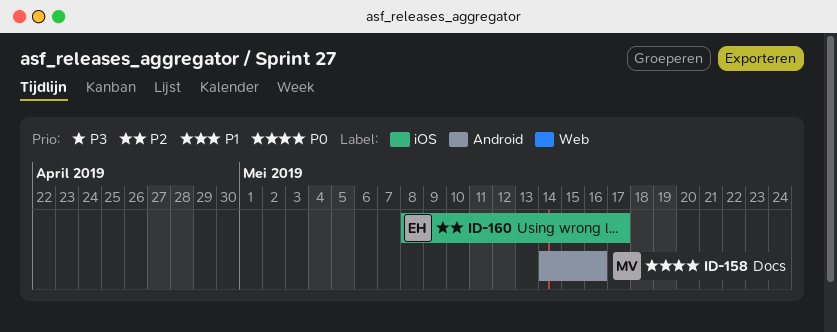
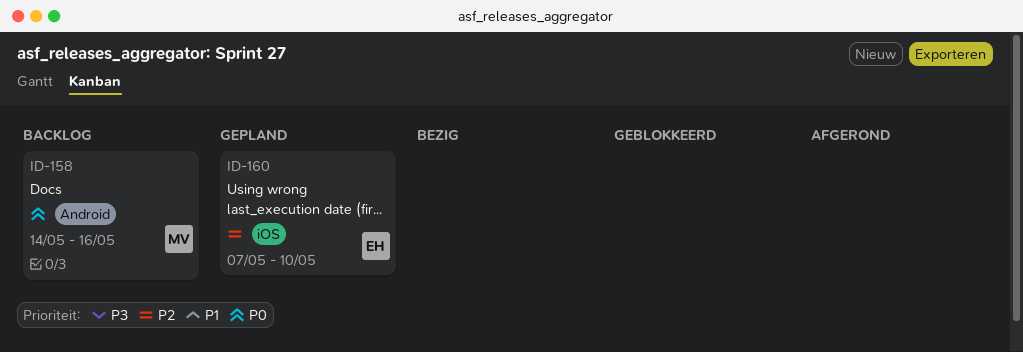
ID-160, start: May 8 -> May 7
ID-160, due: May 17 -> May 10

